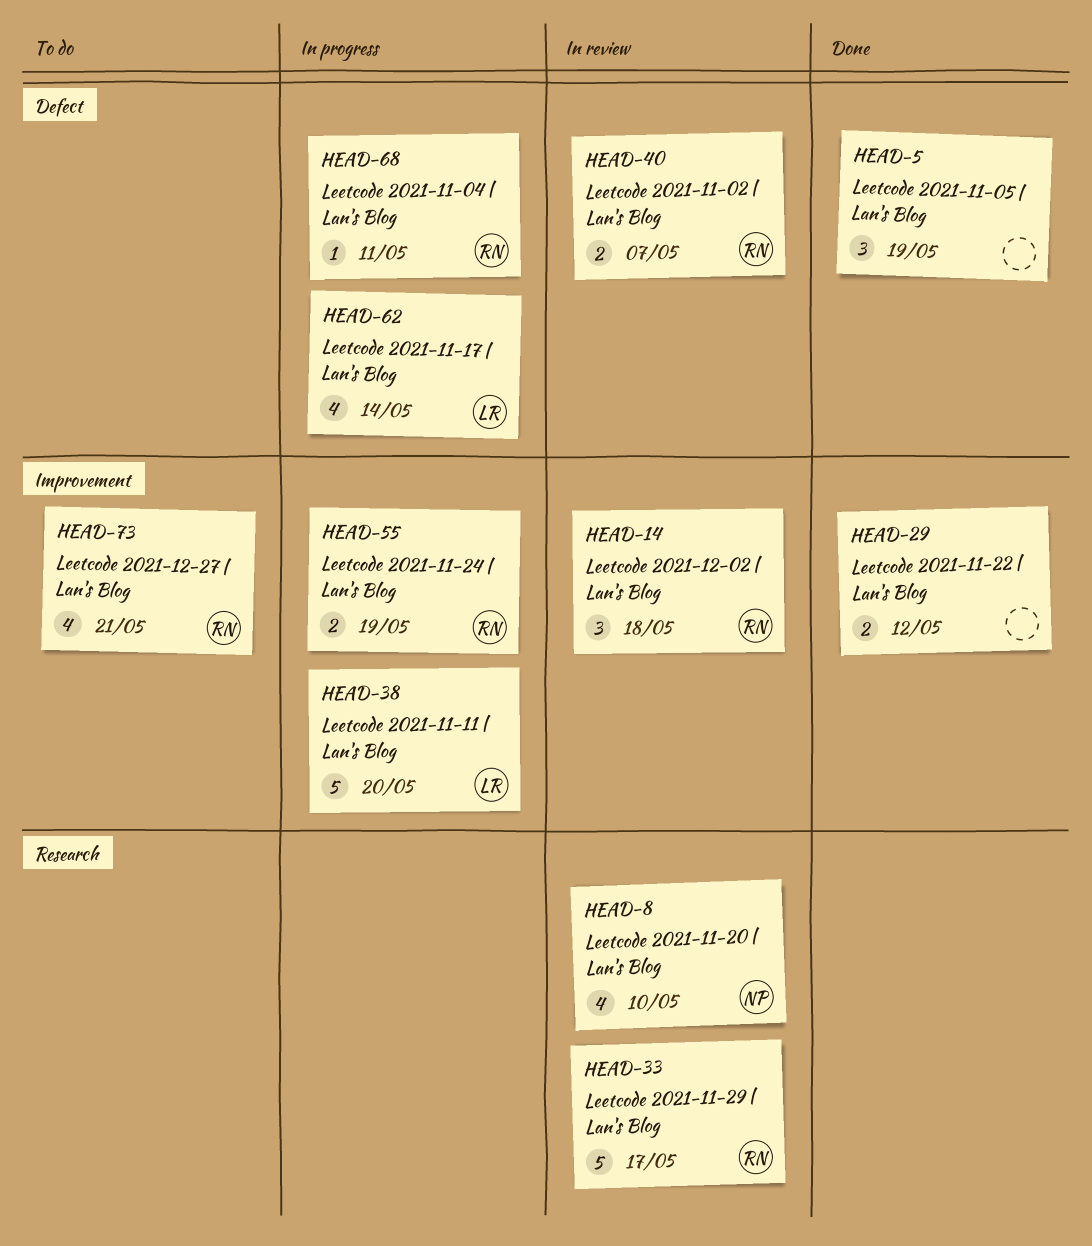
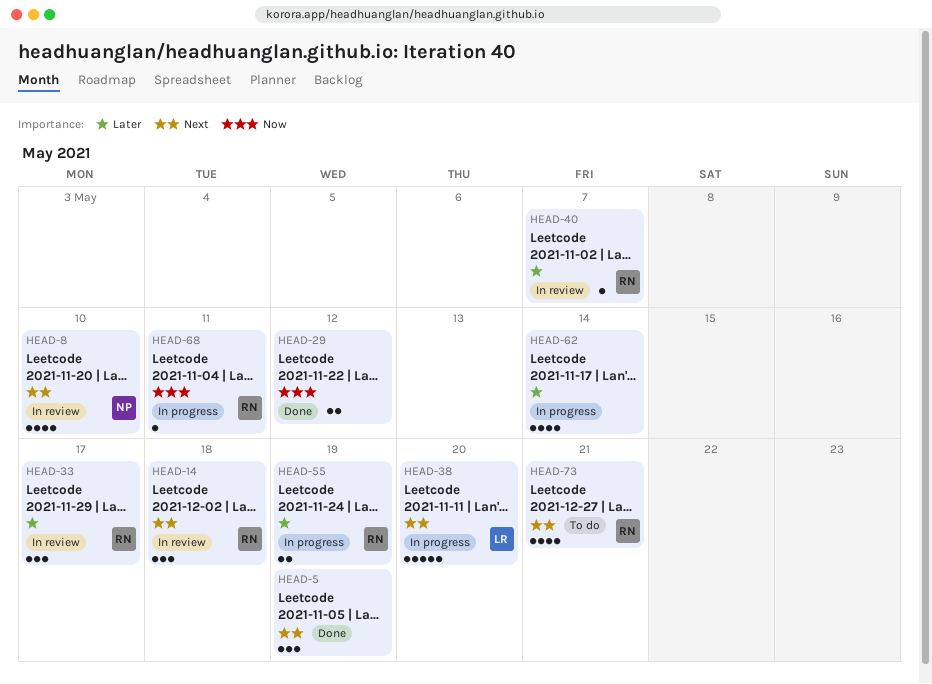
HEAD-33, estimate: 5 -> 3
HEAD-40, estimate: 2 -> 1
HEAD-62, owner: LR -> none

